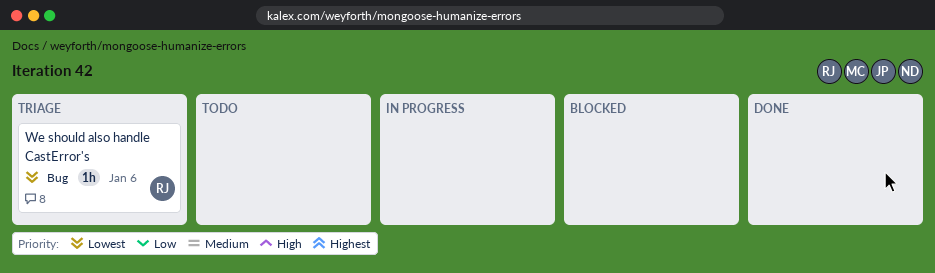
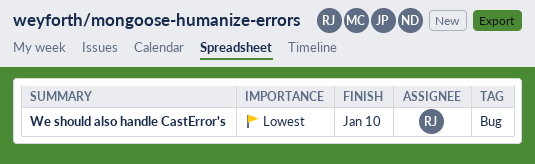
We should also handle CastError's, due: Jan 6 -> Jan 10

